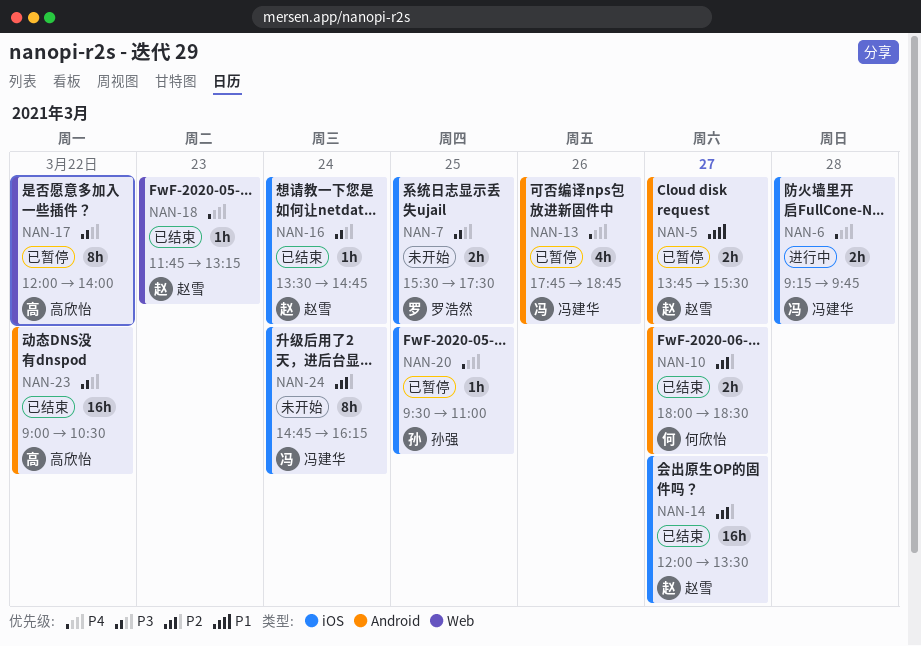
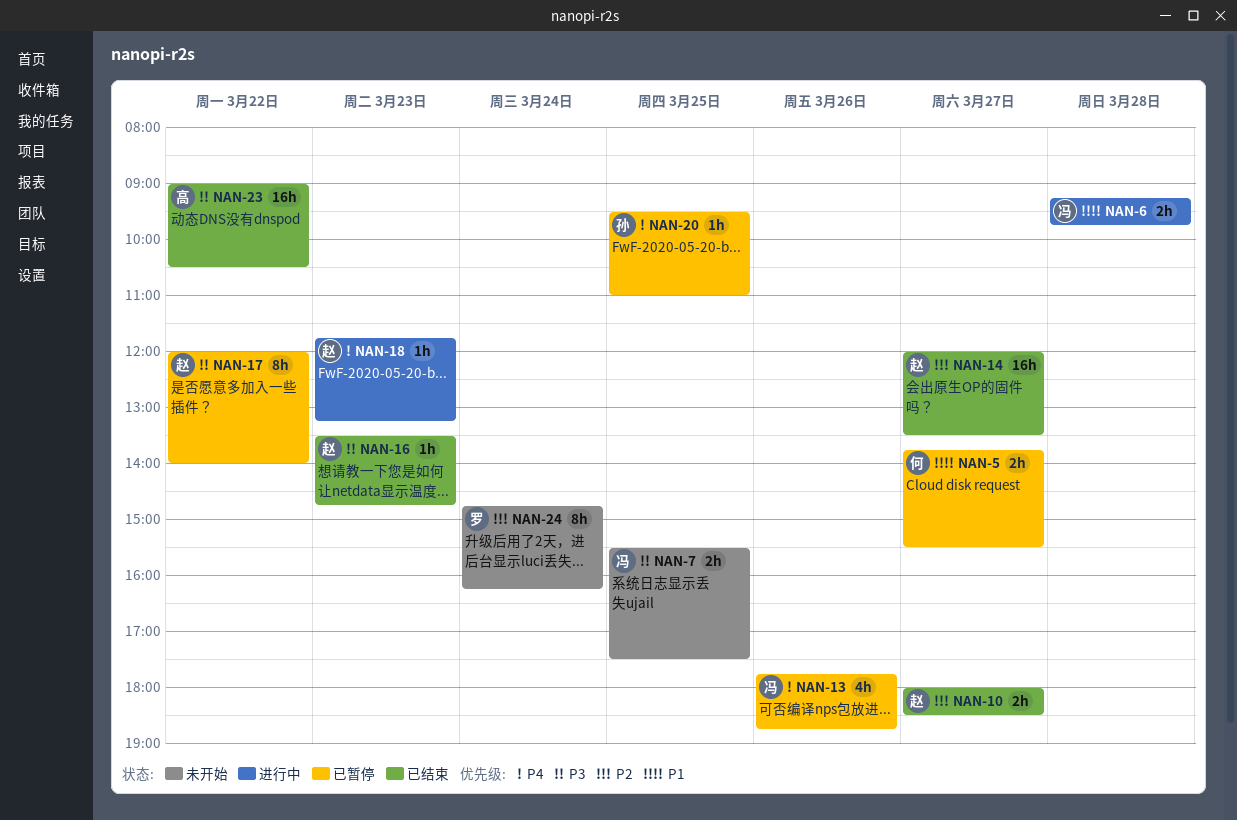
NAN-5, owner: 赵雪 -> 何欣怡
NAN-6, priority: P4 -> P1
NAN-7, owner: 罗浩然 -> 冯建华
NAN-10, owner: 何欣怡 -> 赵雪
NAN-16, day: Mar 24 -> Mar 23
NAN-17, owner: 高欣怡 -> 赵雪
NAN-18, status: 已结束 -> 进行中
NAN-24, owner: 冯建华 -> 罗浩然

